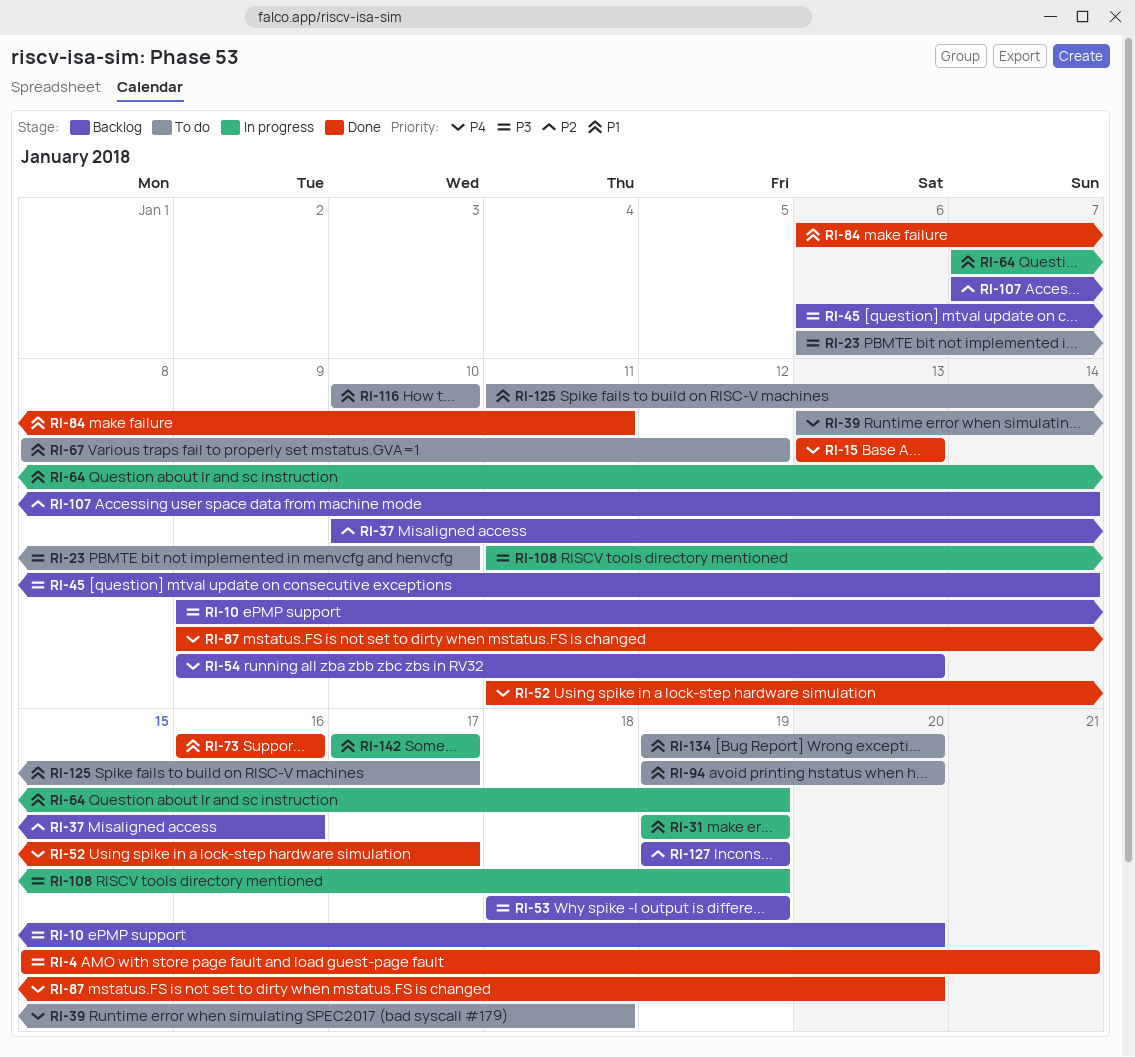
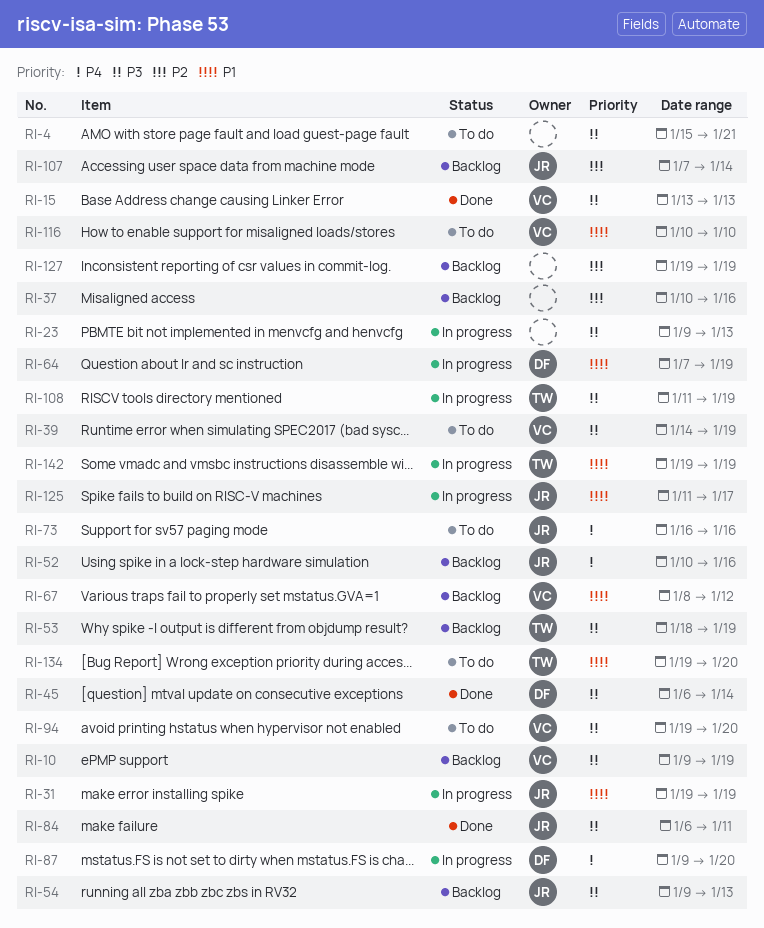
RI-4, status: Done -> To do
RI-10, due: Jan 20 -> Jan 19
RI-15, priority: P4 -> P3
RI-23, status: To do -> In progress
RI-23, start: Jan 6 -> Jan 9
RI-23, due: Jan 10 -> Jan 13
RI-39, priority: P4 -> P3
RI-39, start: Jan 13 -> Jan 14
RI-39, due: Jan 18 -> Jan 19
RI-45, status: Backlog -> Done
RI-52, status: Done -> Backlog
RI-52, start: Jan 11 -> Jan 10
RI-52, due: Jan 17 -> Jan 16
RI-54, priority: P4 -> P3
RI-67, status: To do -> Backlog
RI-73, status: Done -> To do
RI-73, priority: P1 -> P4
RI-84, priority: P1 -> P3
RI-87, status: Done -> In progress
RI-94, priority: P1 -> P3
RI-125, status: To do -> In progress
RI-142, start: Jan 17 -> Jan 19
RI-142, due: Jan 17 -> Jan 19

